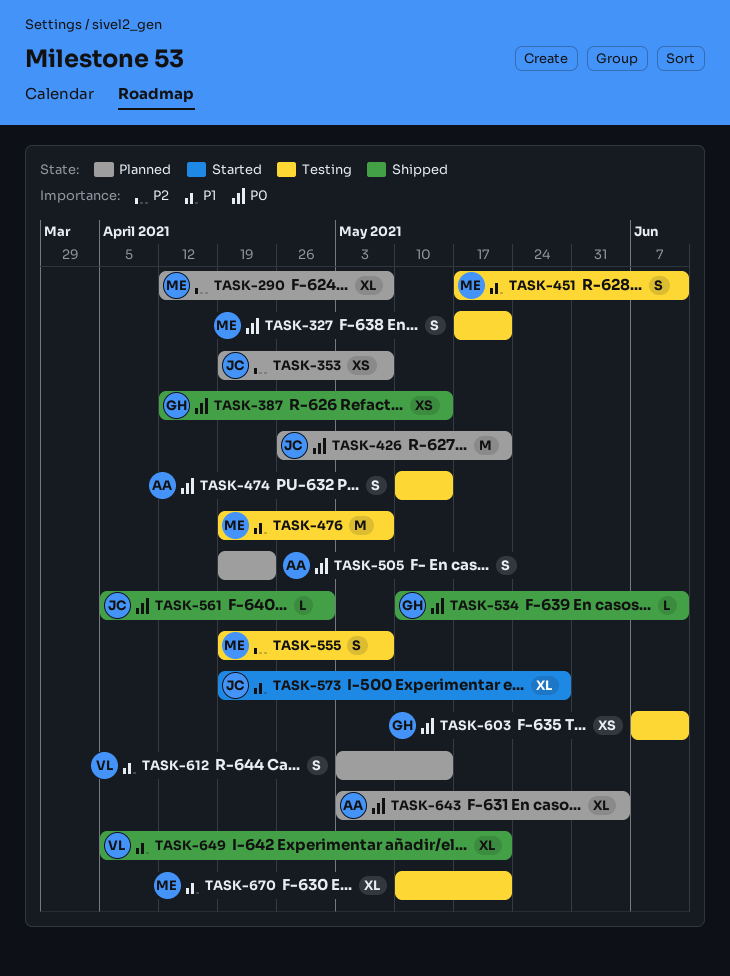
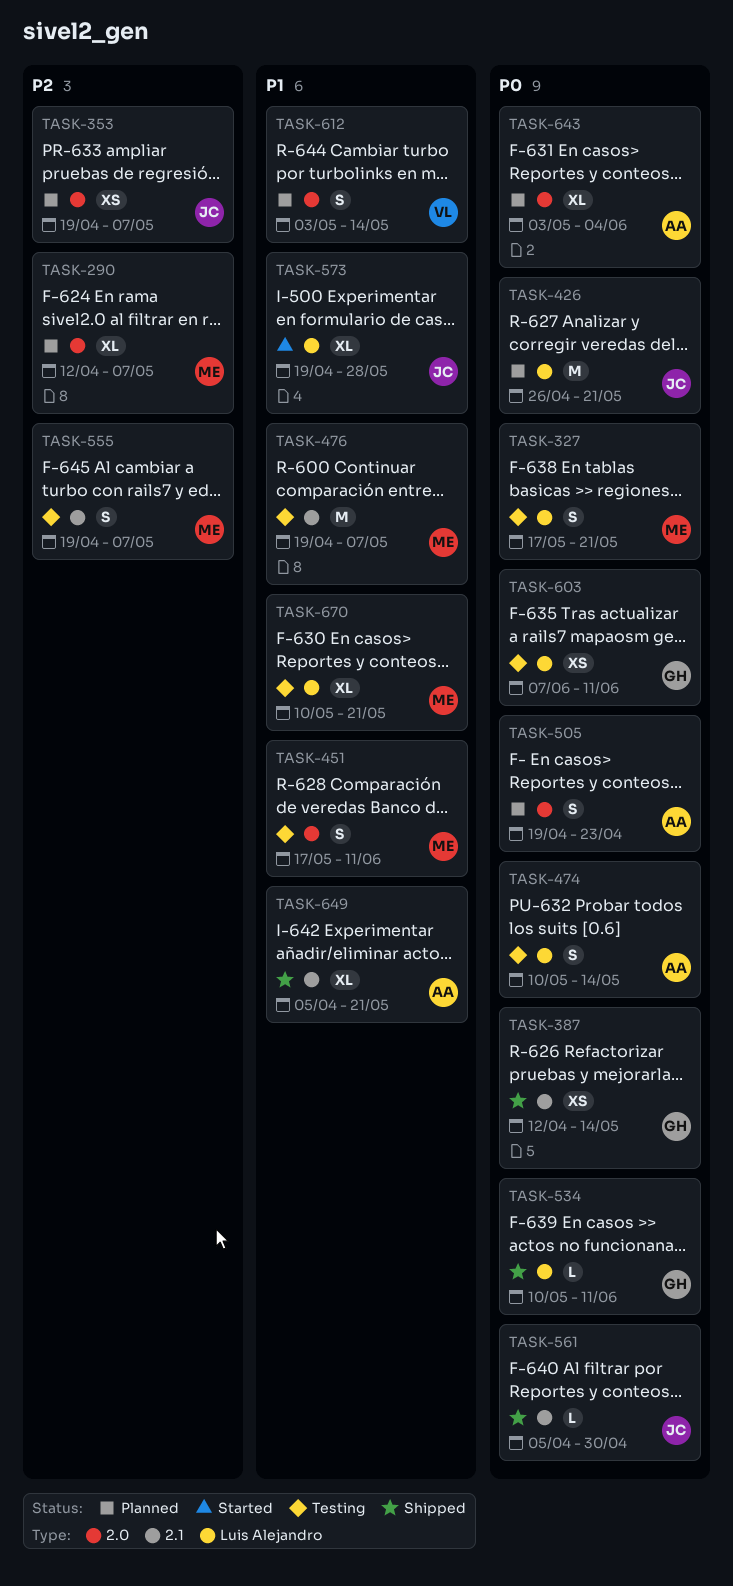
TASK-649, owner: VL -> AA

